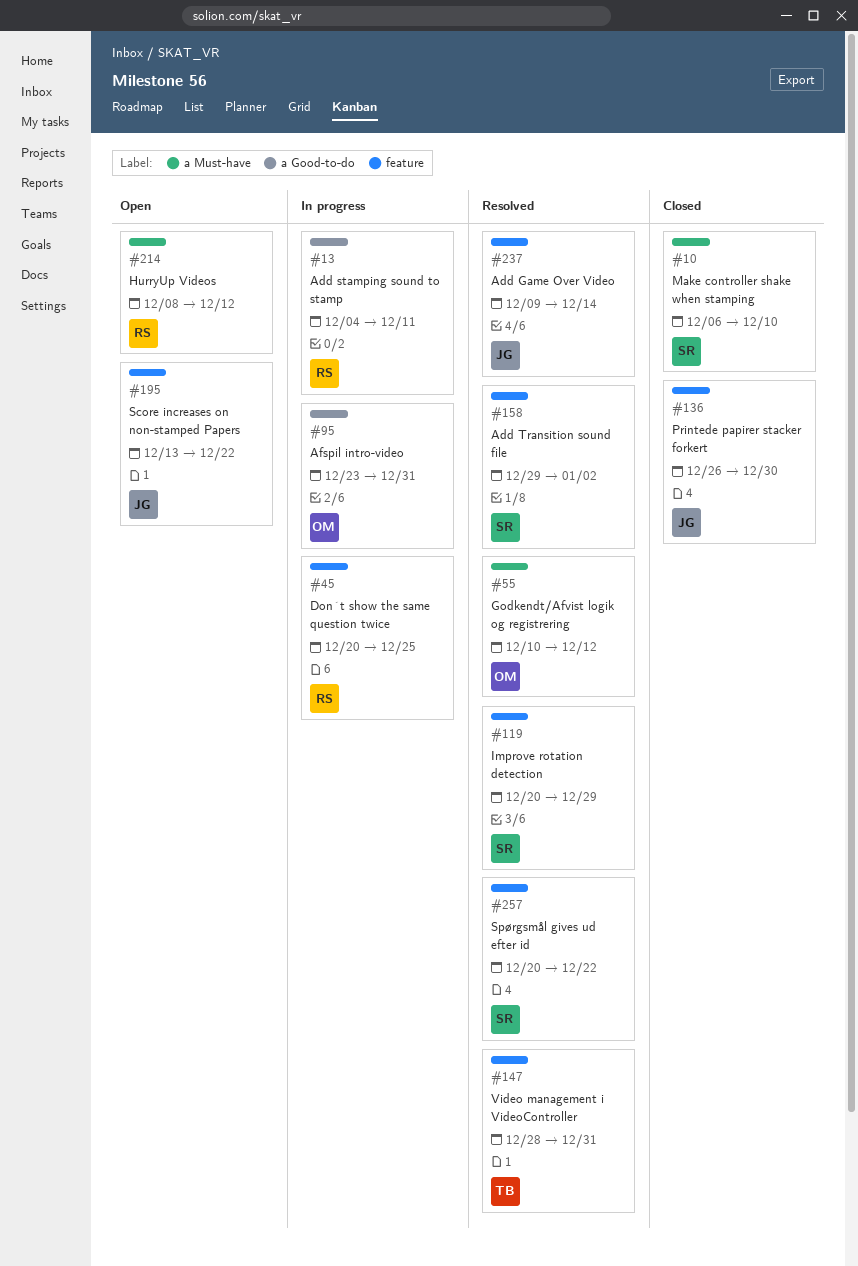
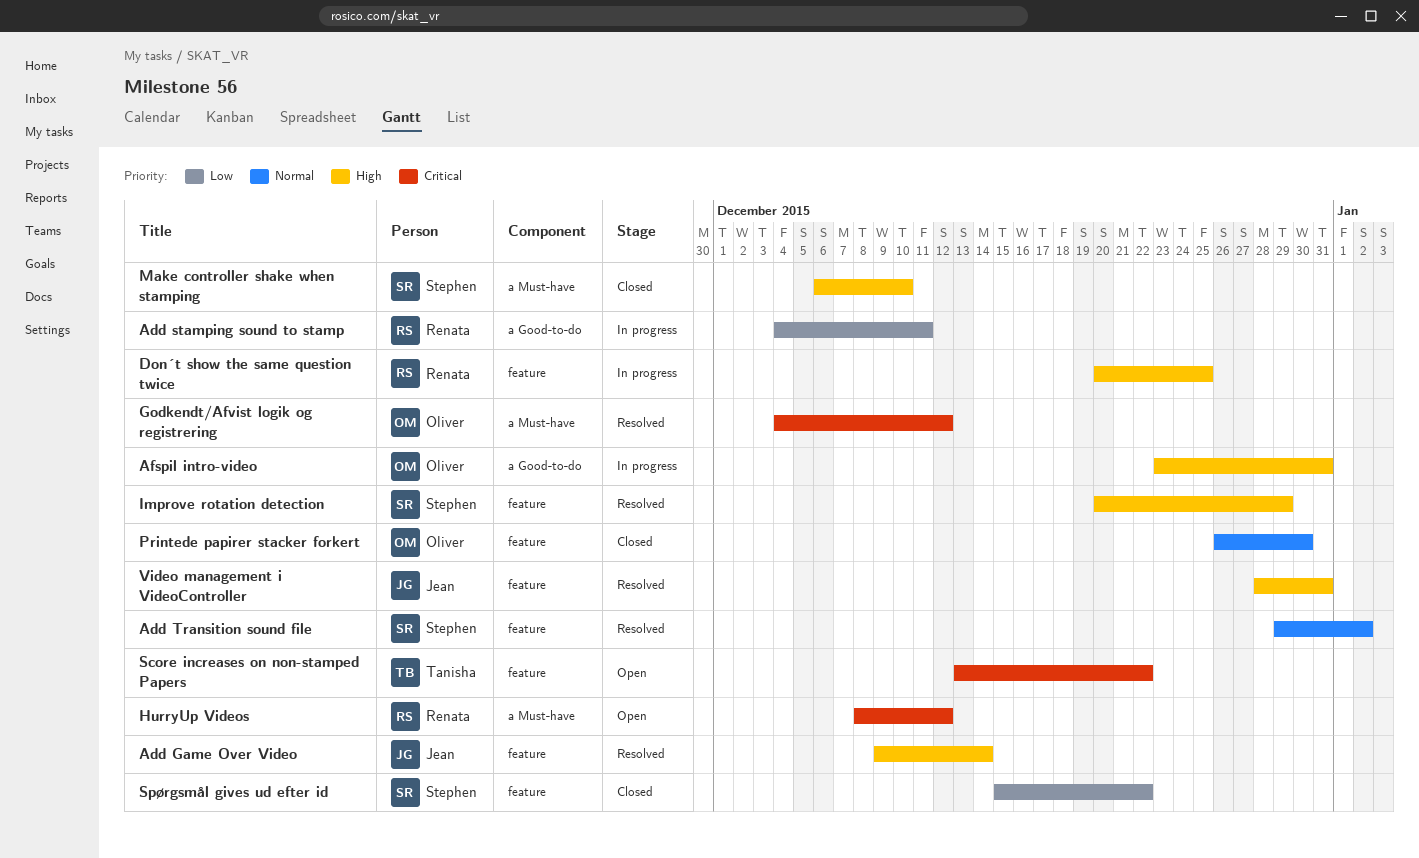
Godkendt/Afvist logik og registrering, start: Dec 10 -> Dec 4
Printede papirer stacker forkert, owner: Jean -> Oliver
Score increases on non-stamped Papers, owner: Jean -> Tanisha
Spørgsmål gives ud efter id, status: Resolved -> Closed
Spørgsmål gives ud efter id, start: Dec 20 -> Dec 15
Video management i VideoController, owner: Tanisha -> Jean

